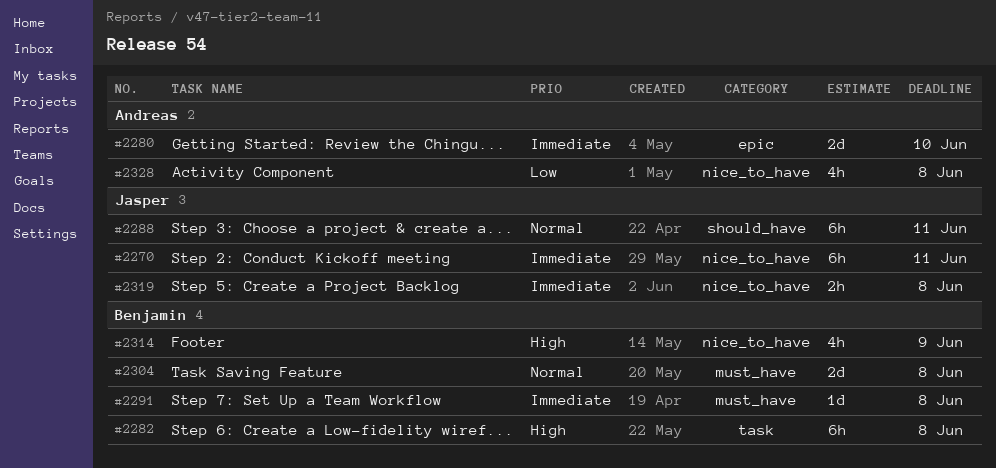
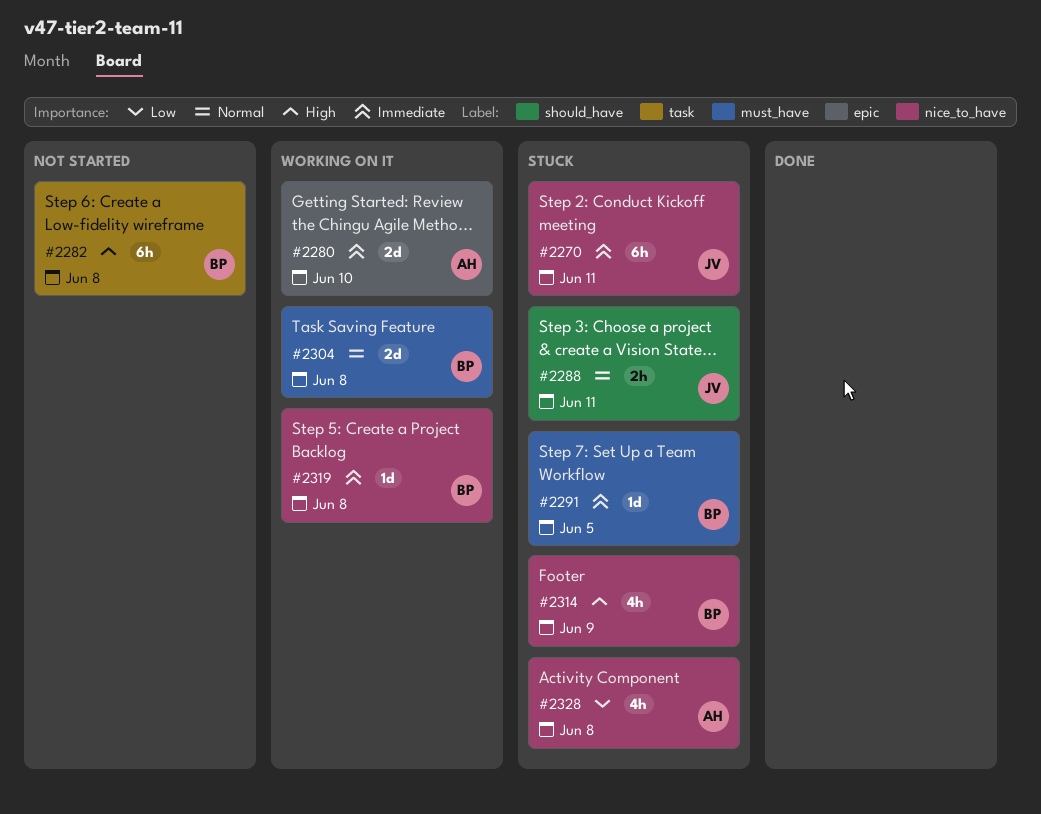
#2288, estimate: 6h -> 2h
#2291, due: Jun 8 -> Jun 5
#2319, owner: Jasper -> Benjamin
#2319, estimate: 2h -> 1d

